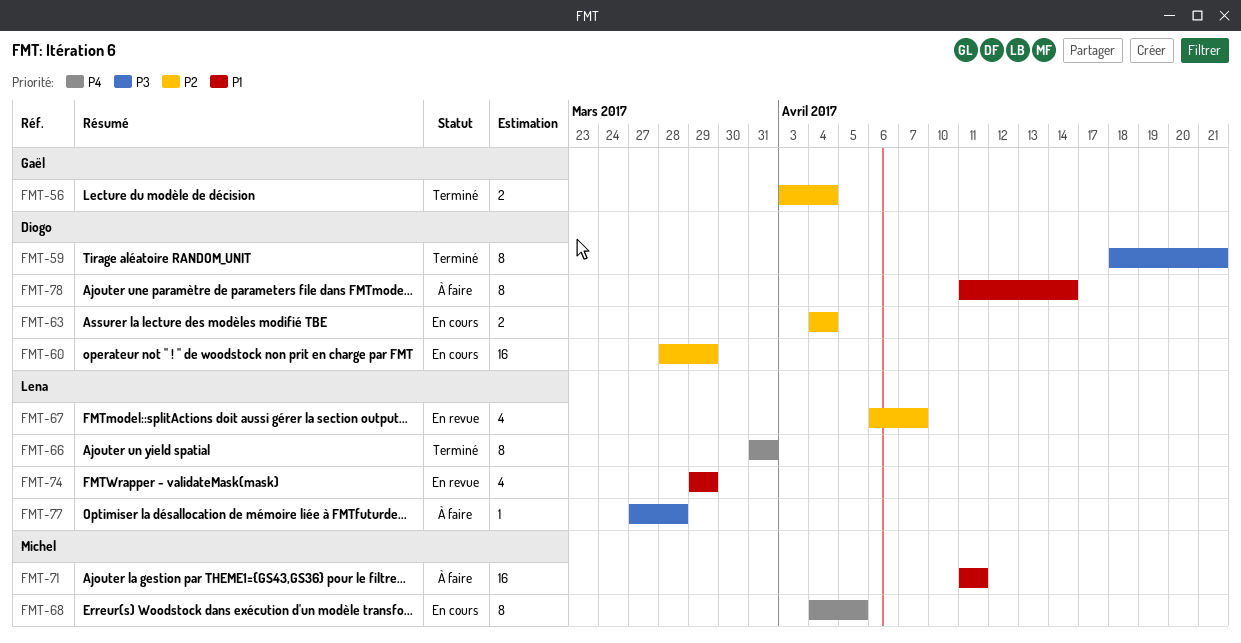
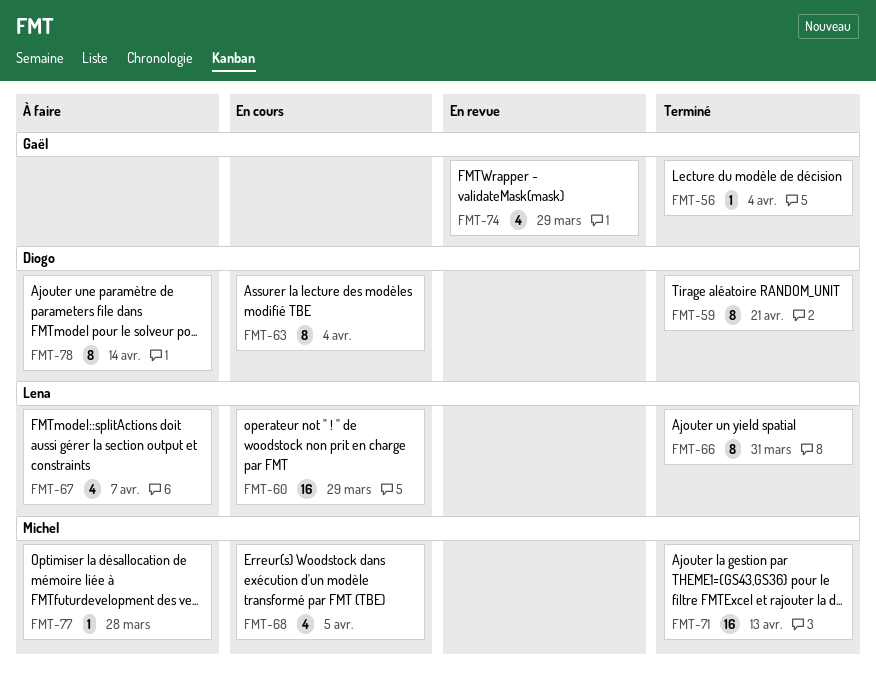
FMT-56, estimate: 2 -> 1
FMT-60, owner: Diogo -> Lena
FMT-63, estimate: 2 -> 8
FMT-67, status: En revue -> À faire
FMT-68, estimate: 8 -> 4
FMT-71, status: À faire -> Terminé
FMT-71, due: Apr 11 -> Apr 13
FMT-74, owner: Lena -> Gaël
FMT-77, owner: Lena -> Michel

